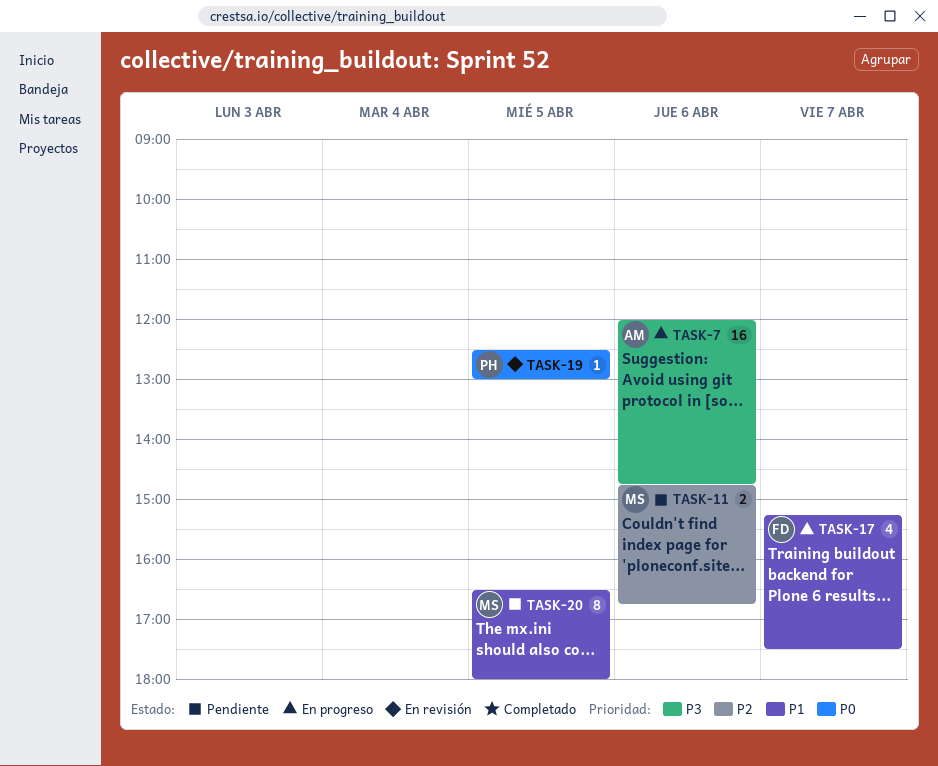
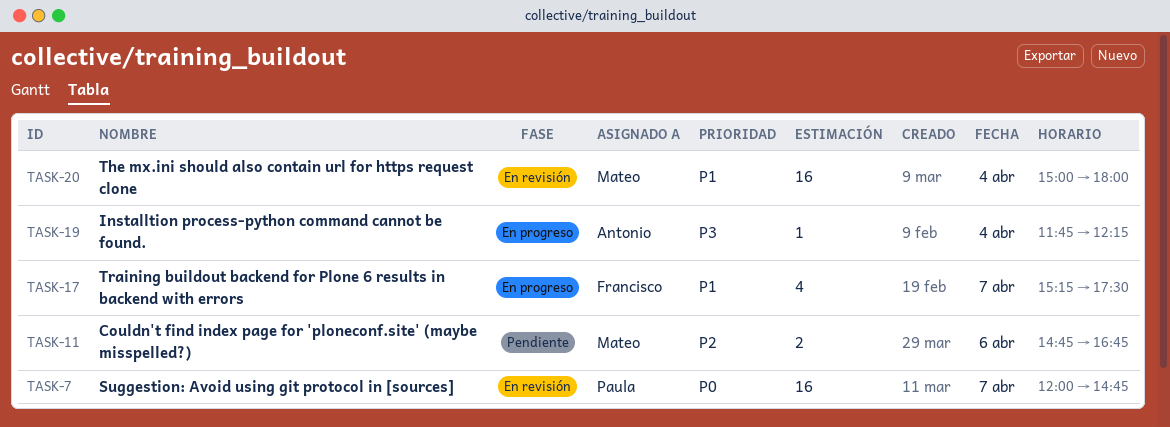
TASK-7, status: En progreso -> En revisión
TASK-7, owner: Antonio -> Paula
TASK-7, priority: P3 -> P0
TASK-7, day: Apr 6 -> Apr 7
TASK-19, status: En revisión -> En progreso
TASK-19, owner: Paula -> Antonio
TASK-19, priority: P0 -> P3
TASK-19, day: Apr 5 -> Apr 4
TASK-19, begins: 12:30 -> 11:45
TASK-19, ends: 13:00 -> 12:15
TASK-20, status: Pendiente -> En revisión
TASK-20, estimate: 8 -> 16
TASK-20, day: Apr 5 -> Apr 4
TASK-20, begins: 16:30 -> 15:00

